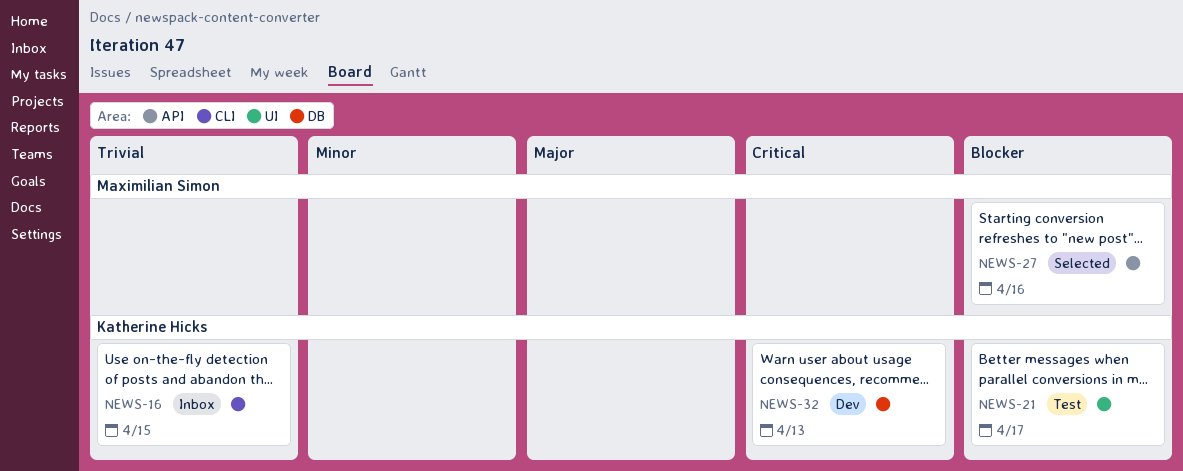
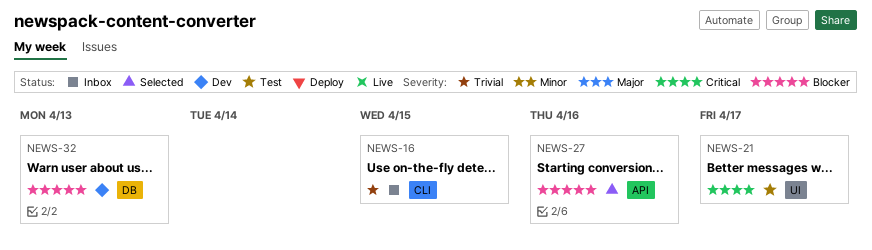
NEWS-21, priority: Blocker -> Critical
NEWS-32, priority: Critical -> Blocker

